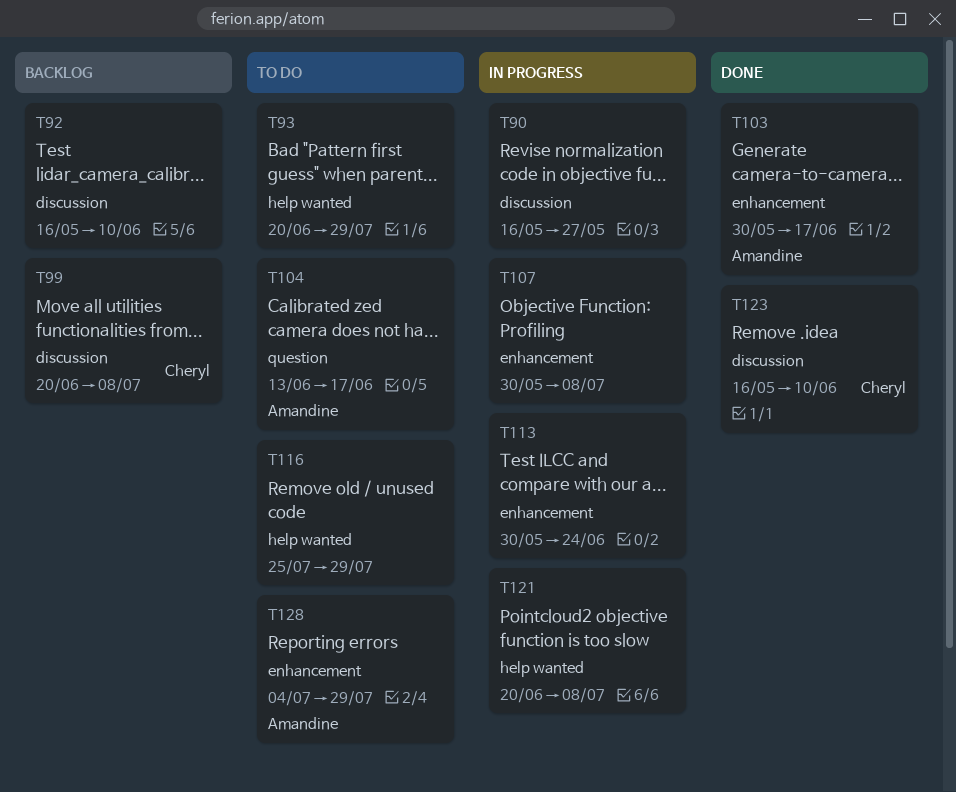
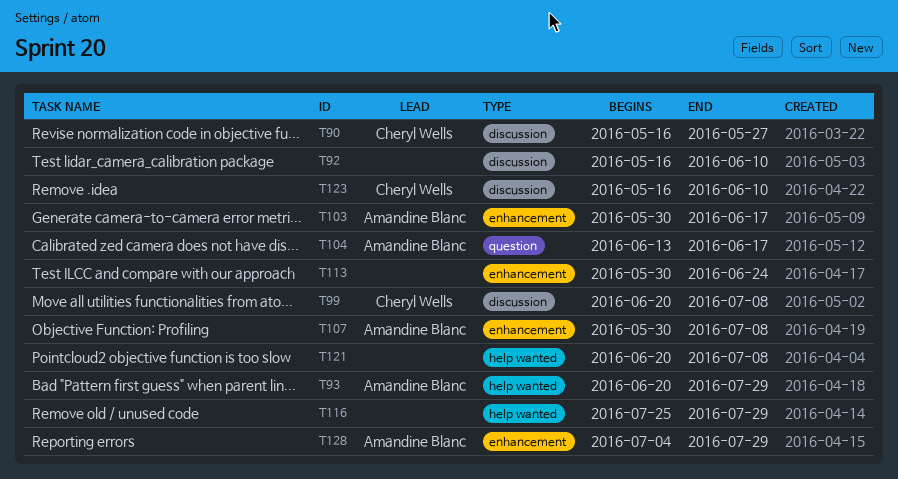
T90, owner: none -> Cheryl Wells
T93, owner: none -> Amandine Blanc
T107, owner: none -> Amandine Blanc

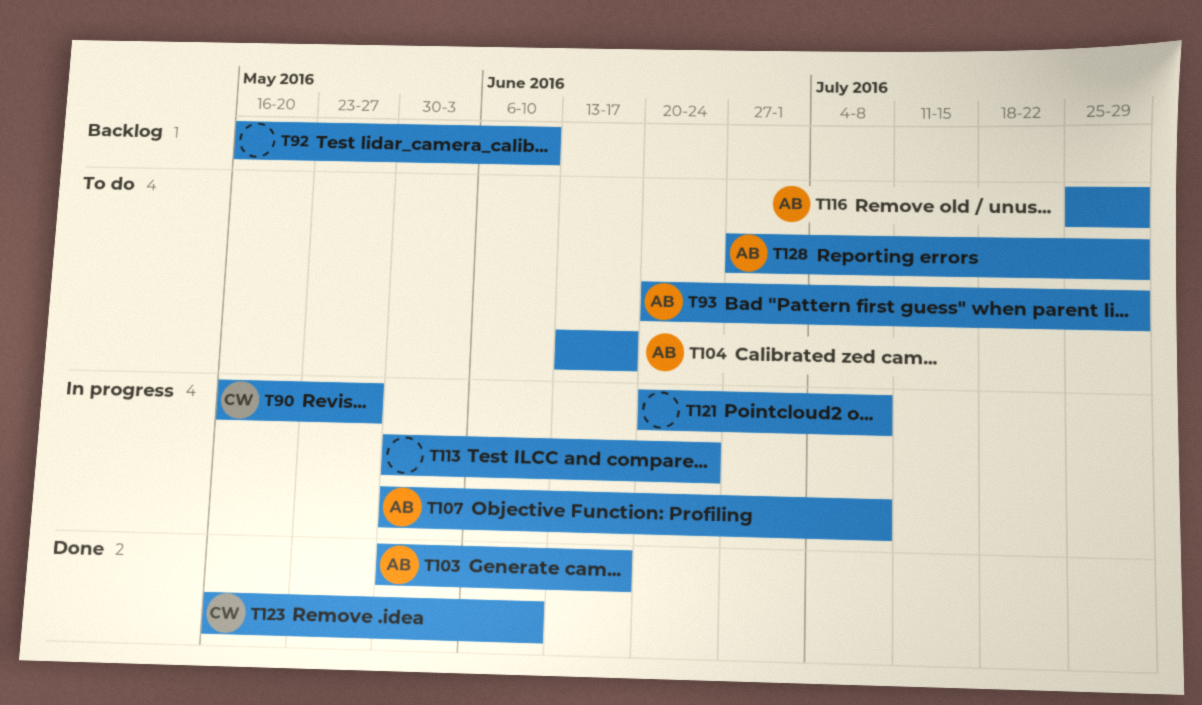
T99: present -> none
T116, owner: none -> Amandine Blanc
T128, start: Jul 4 -> Jun 27

